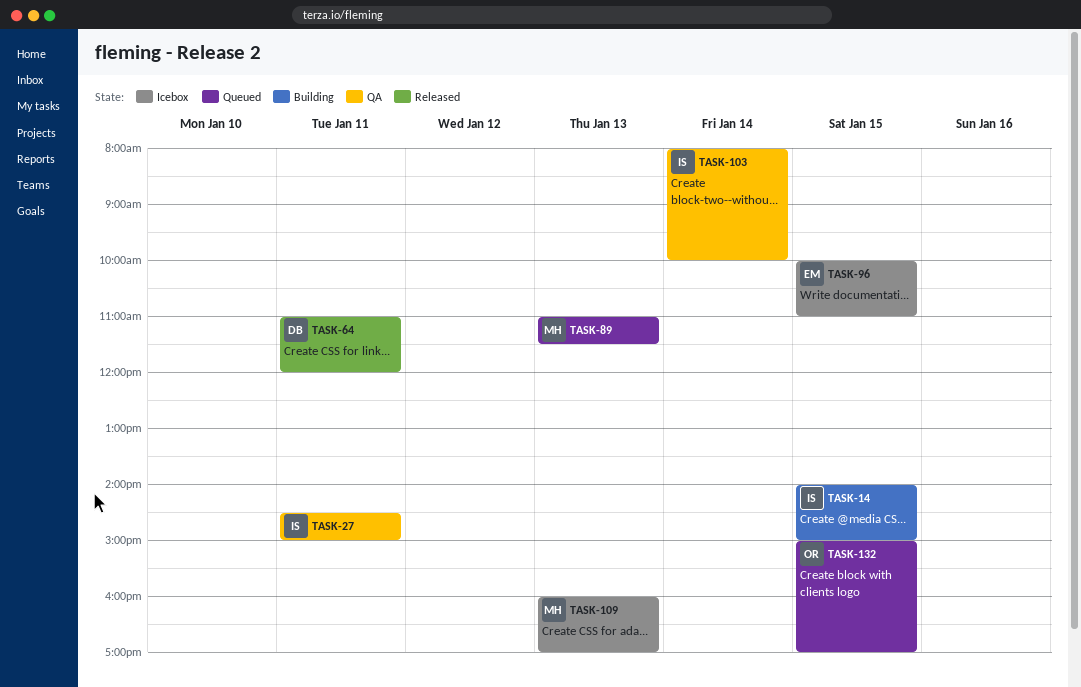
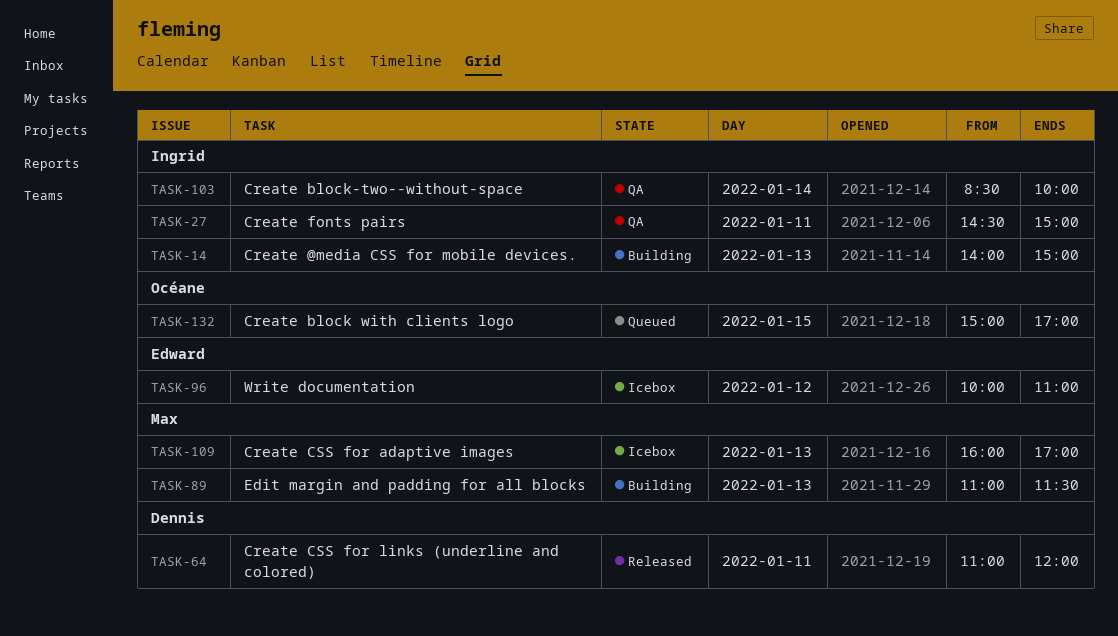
TASK-14, day: Jan 15 -> Jan 13
TASK-89, status: Queued -> Building
TASK-96, day: Jan 15 -> Jan 12
TASK-103, begins: 08:00 -> 08:30

